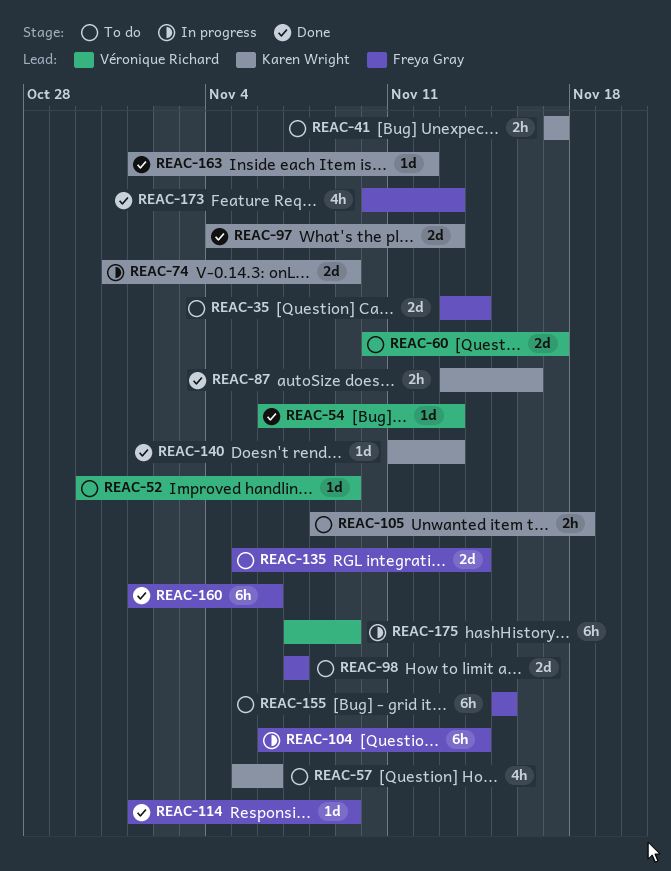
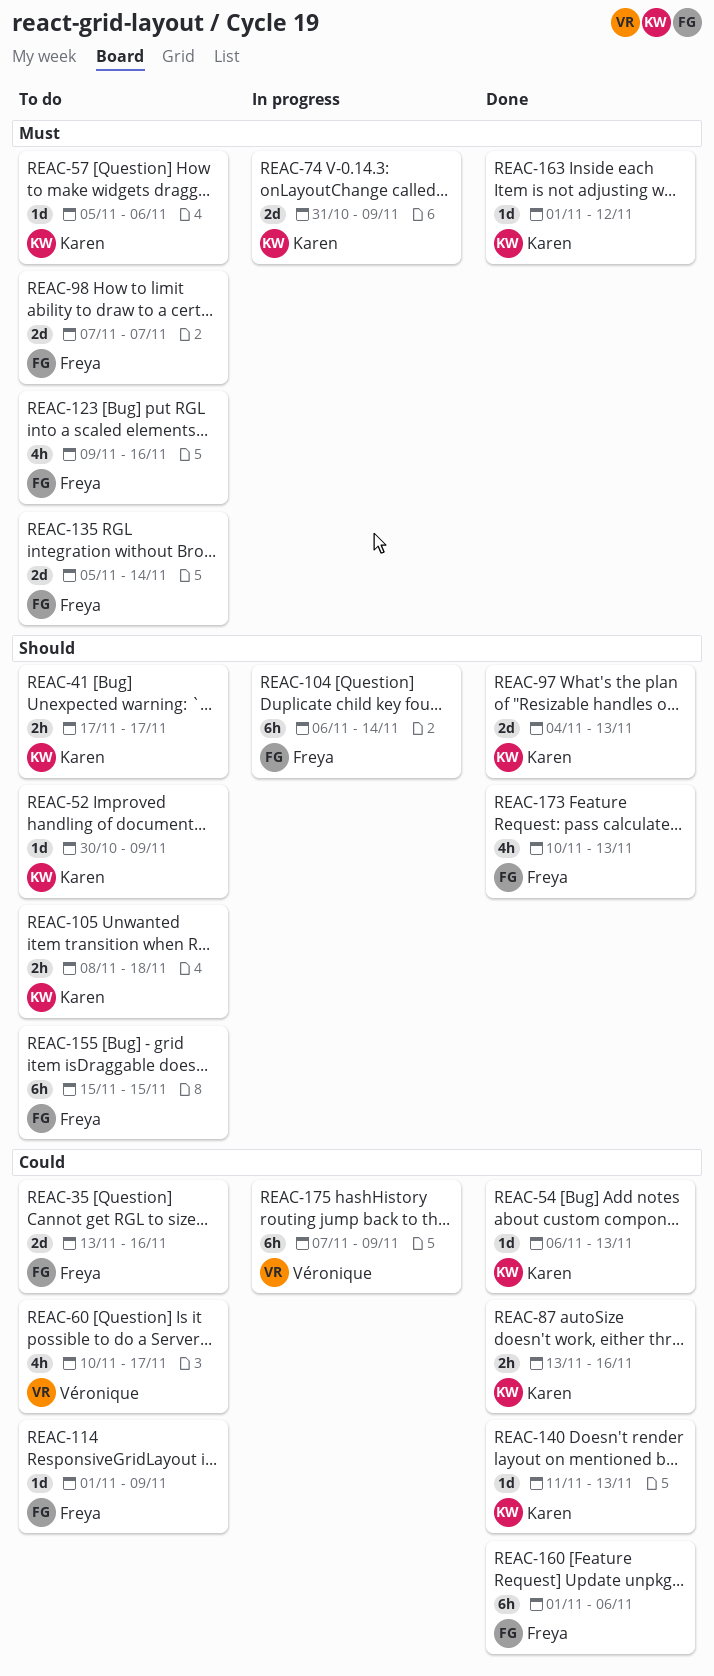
REAC-35, due: Nov 14 -> Nov 16
REAC-52, owner: Véronique Richard -> Karen Wright
REAC-54, owner: Véronique Richard -> Karen Wright
REAC-57, estimate: 4h -> 1d
REAC-60, estimate: 2d -> 4h
REAC-114, status: Done -> To do
REAC-123: none -> present

